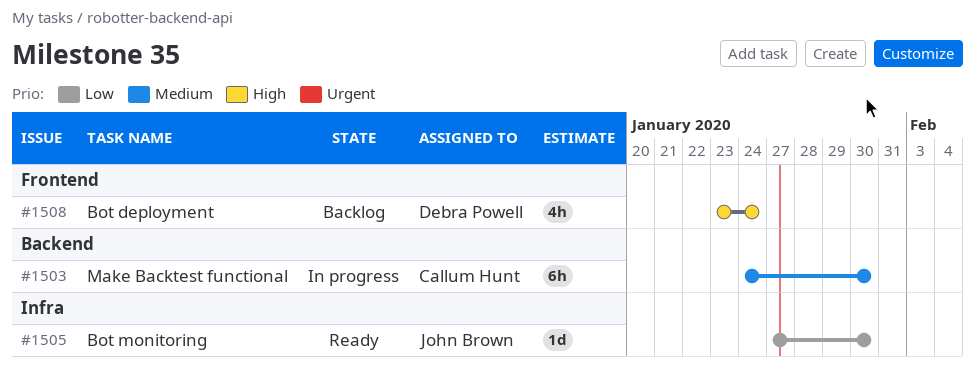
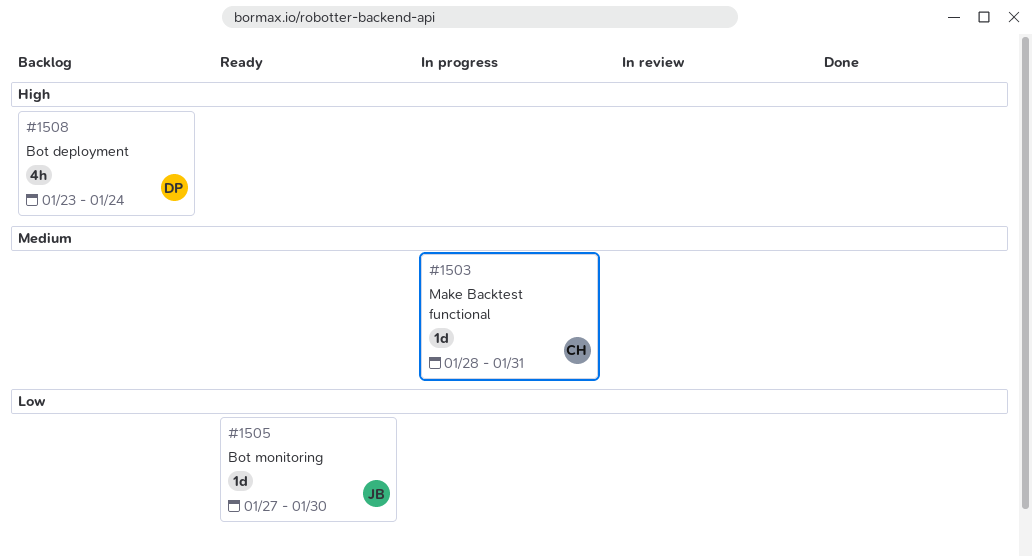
#1503, estimate: 6h -> 1d
#1503, start: Jan 24 -> Jan 28
#1503, due: Jan 30 -> Jan 31

